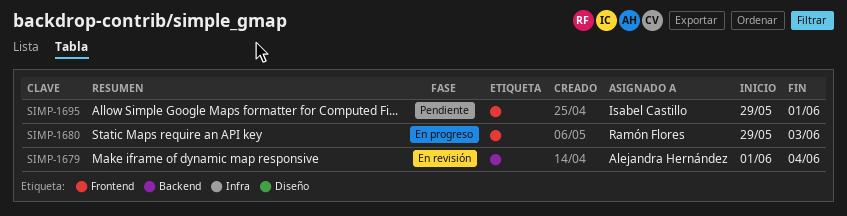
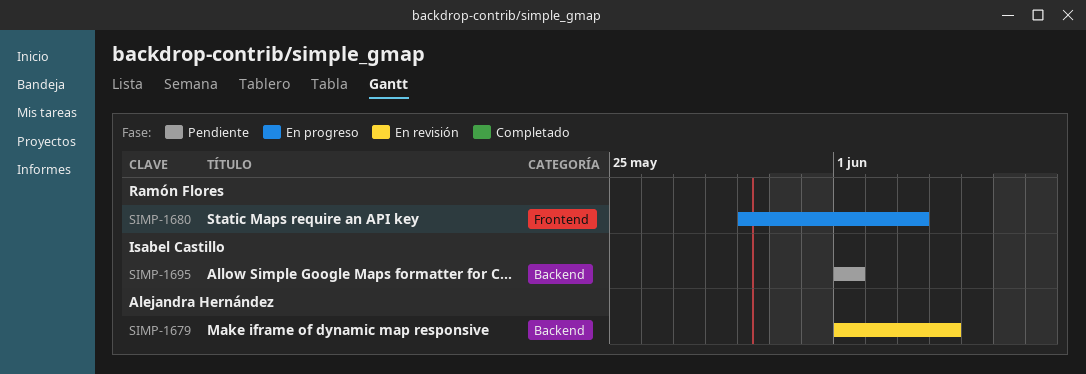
SIMP-1695, label: Frontend -> Backend
SIMP-1695, start: May 29 -> Jun 1

